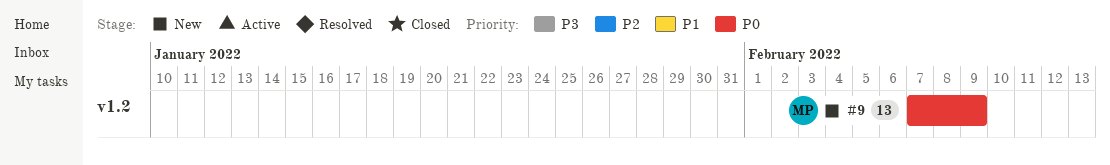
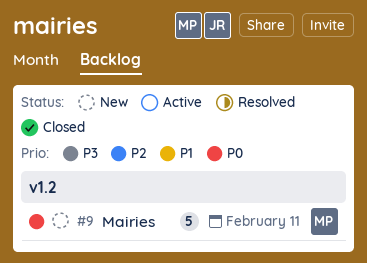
#9, estimate: 13 -> 5
#9, due: Feb 9 -> Feb 11

